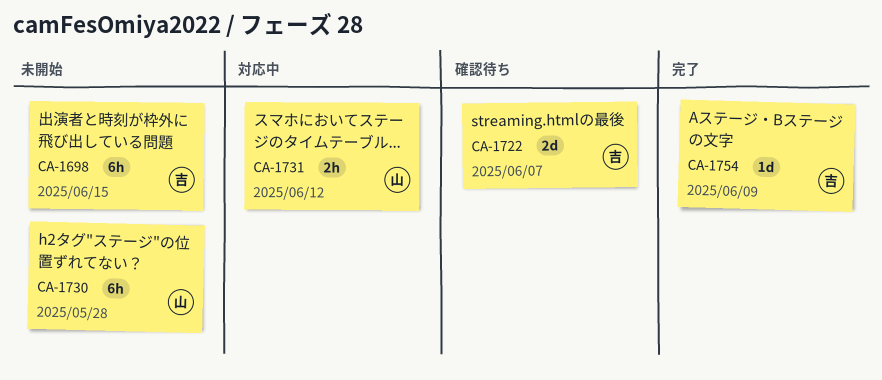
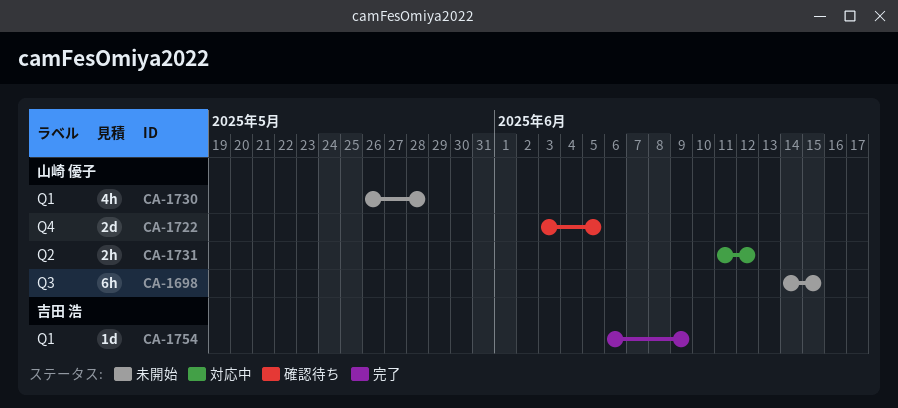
CA-1698, owner: 吉田 浩 -> 山崎 優子
CA-1722, owner: 吉田 浩 -> 山崎 優子
CA-1722, due: Jun 7 -> Jun 5
CA-1730, estimate: 6h -> 4h

